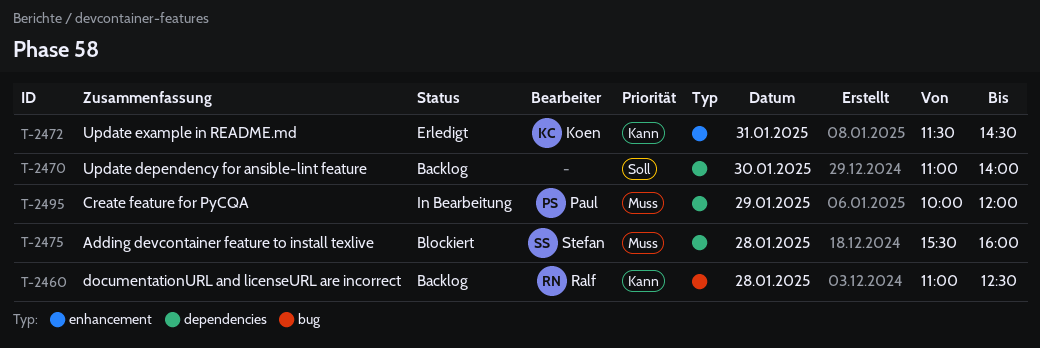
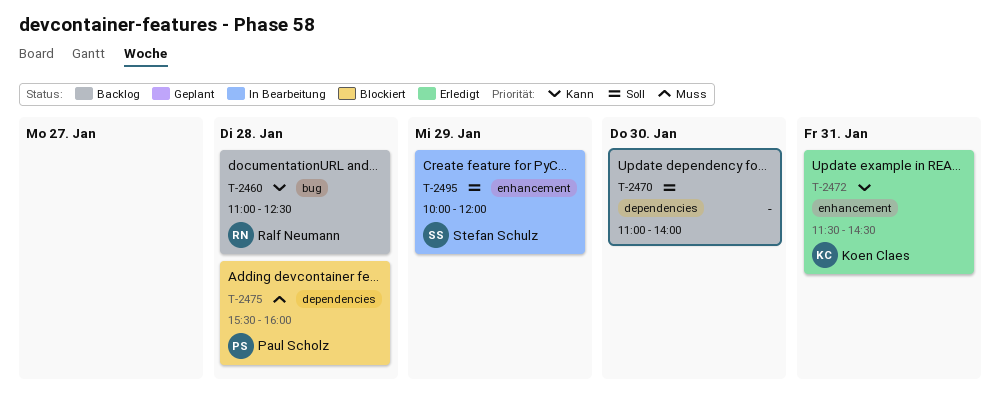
T-2475, owner: Stefan Schulz -> Paul Scholz
T-2495, owner: Paul Scholz -> Stefan Schulz
T-2495, priority: Muss -> Soll
T-2495, label: dependencies -> enhancement

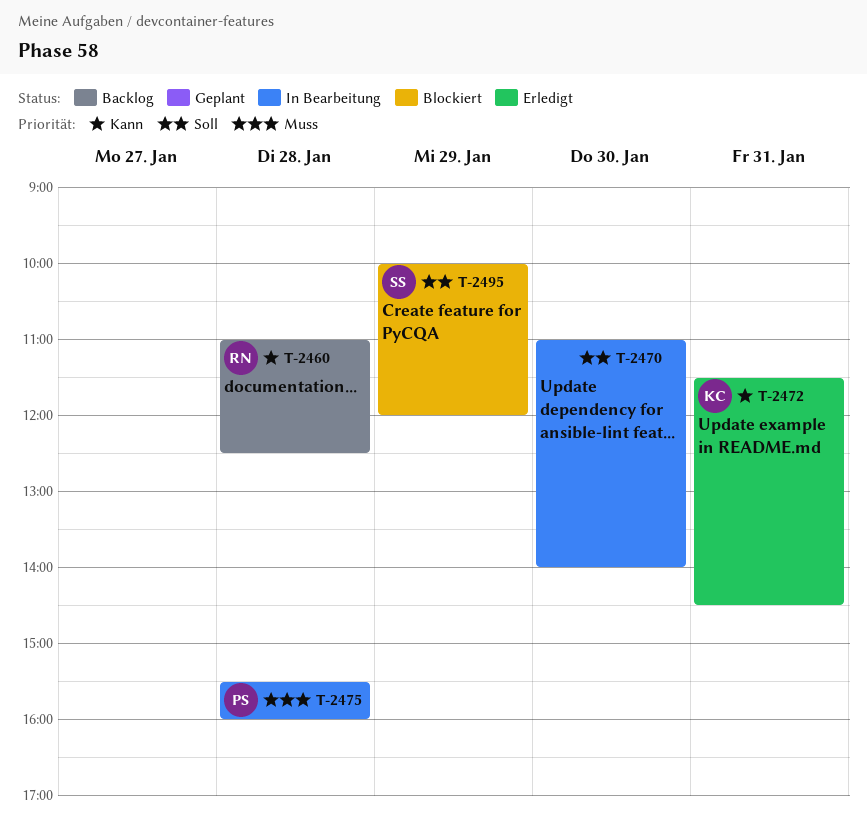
T-2470, status: Backlog -> In Bearbeitung
T-2475, status: Blockiert -> In Bearbeitung
T-2495, status: In Bearbeitung -> Blockiert

